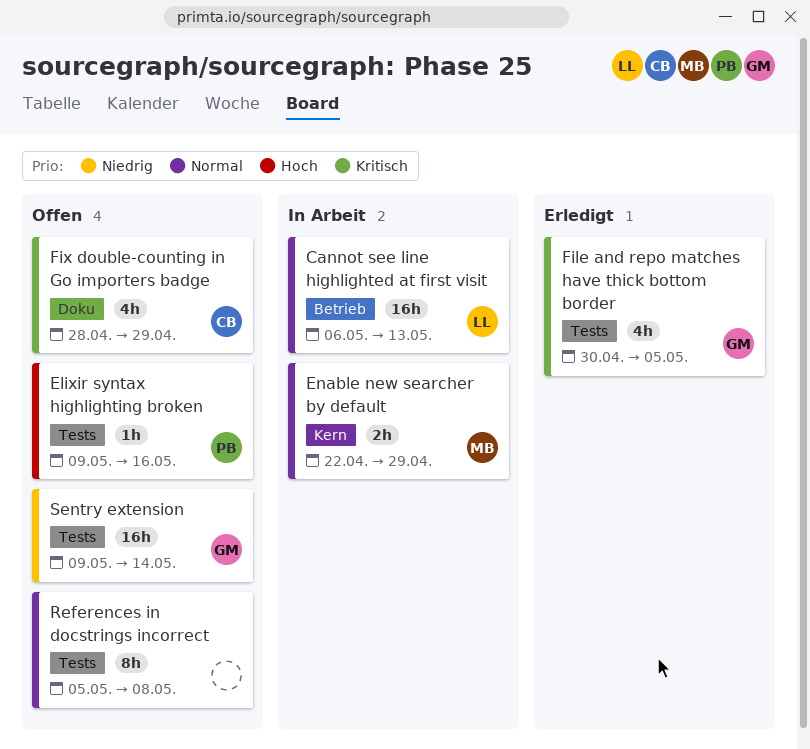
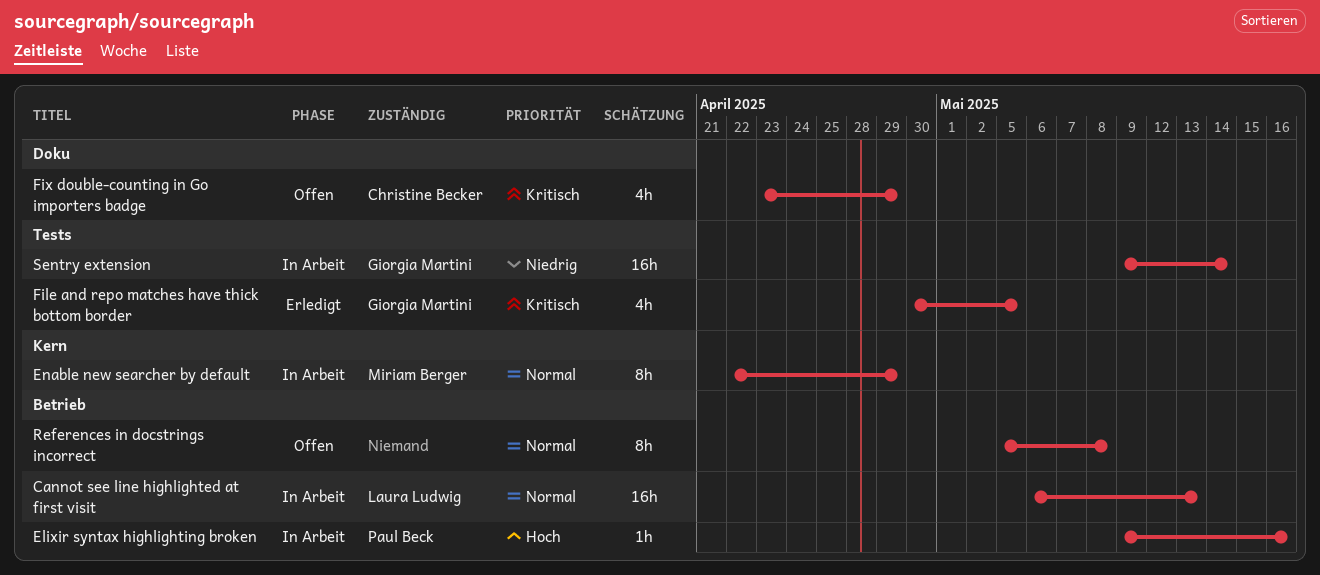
Elixir syntax highlighting broken, status: Offen -> In Arbeit
Elixir syntax highlighting broken, label: Tests -> Betrieb
Enable new searcher by default, estimate: 2h -> 8h
Fix double-counting in Go importers badge, start: Apr 28 -> Apr 23
References in docstrings incorrect, label: Tests -> Betrieb
Sentry extension, status: Offen -> In Arbeit

